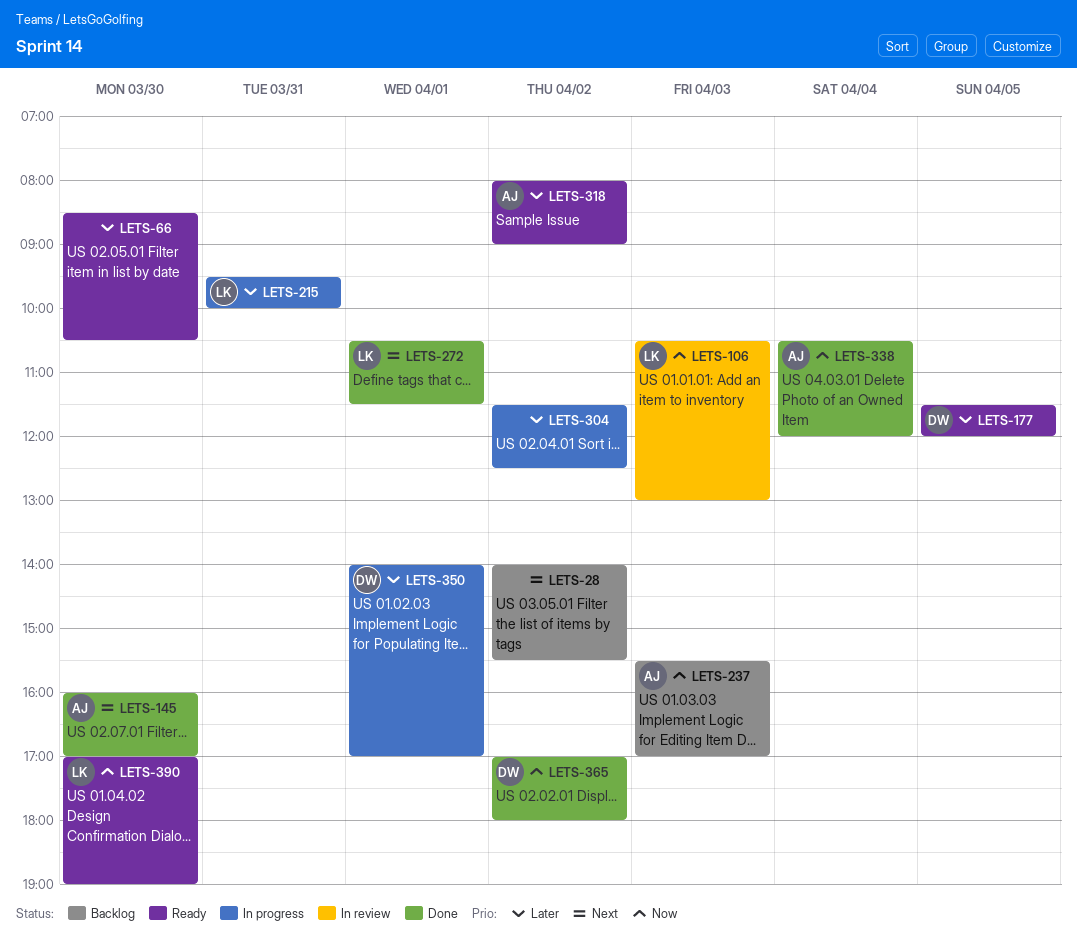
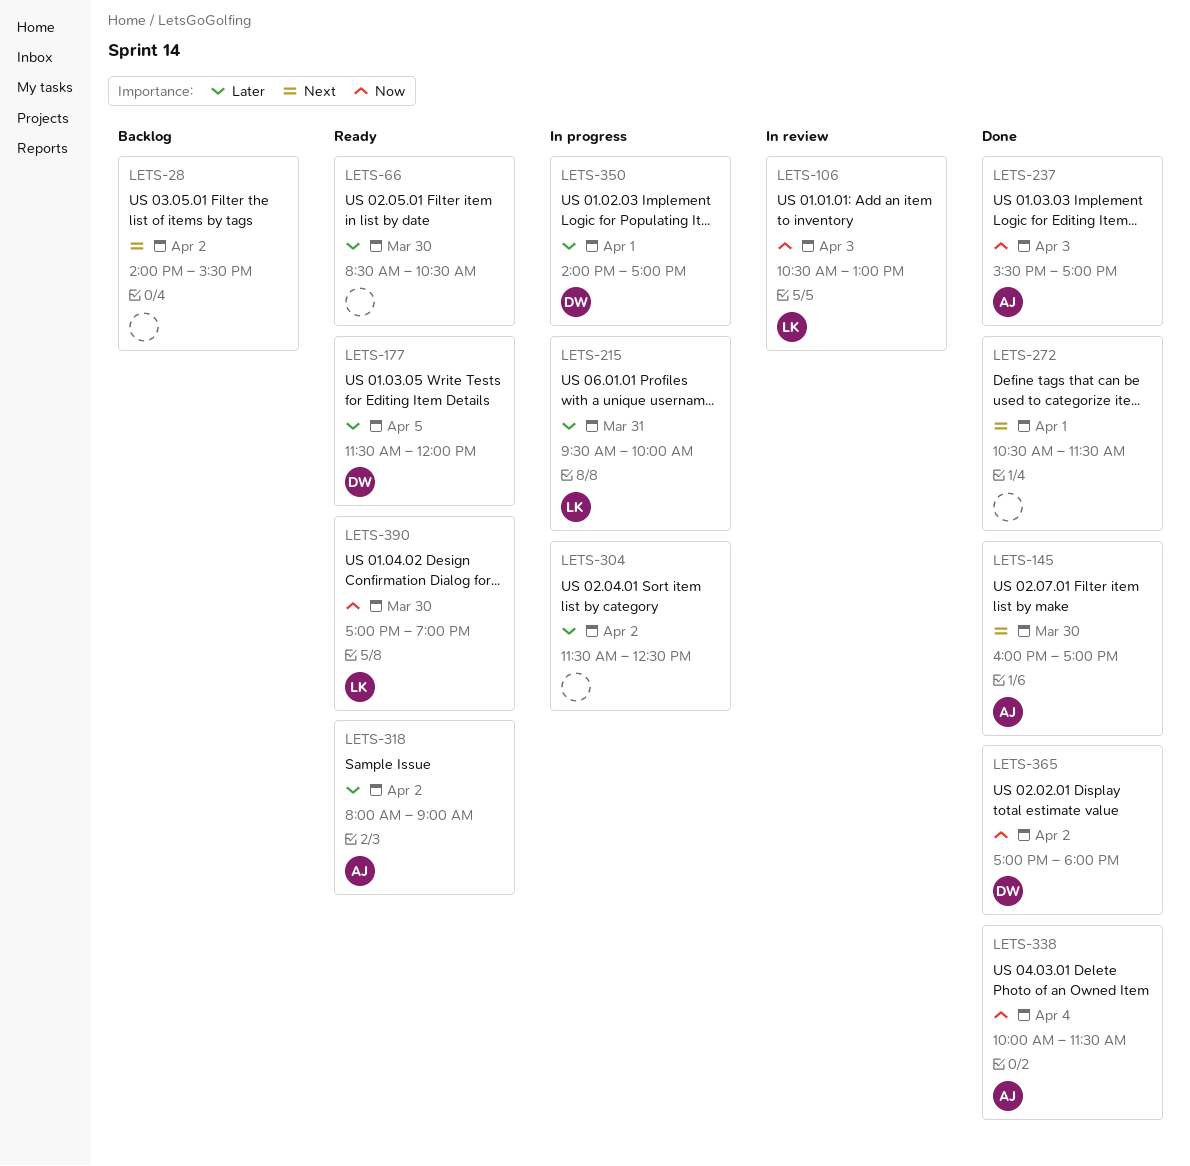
LETS-237, status: Backlog -> Done
LETS-272, owner: LK -> none
LETS-338, begins: 10:30 -> 10:00
LETS-338, ends: 12:00 -> 11:30

